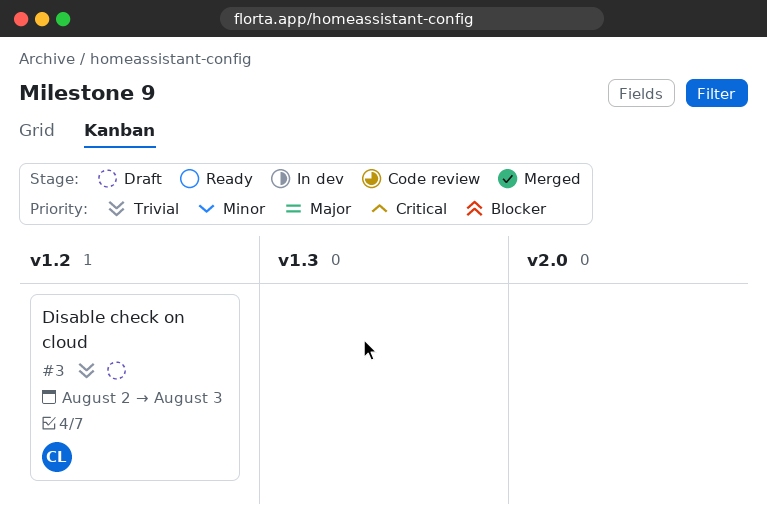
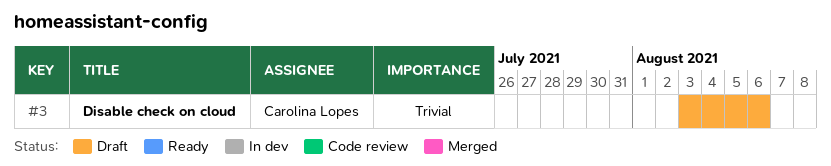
#3, start: Aug 2 -> Aug 3
#3, due: Aug 3 -> Aug 6

